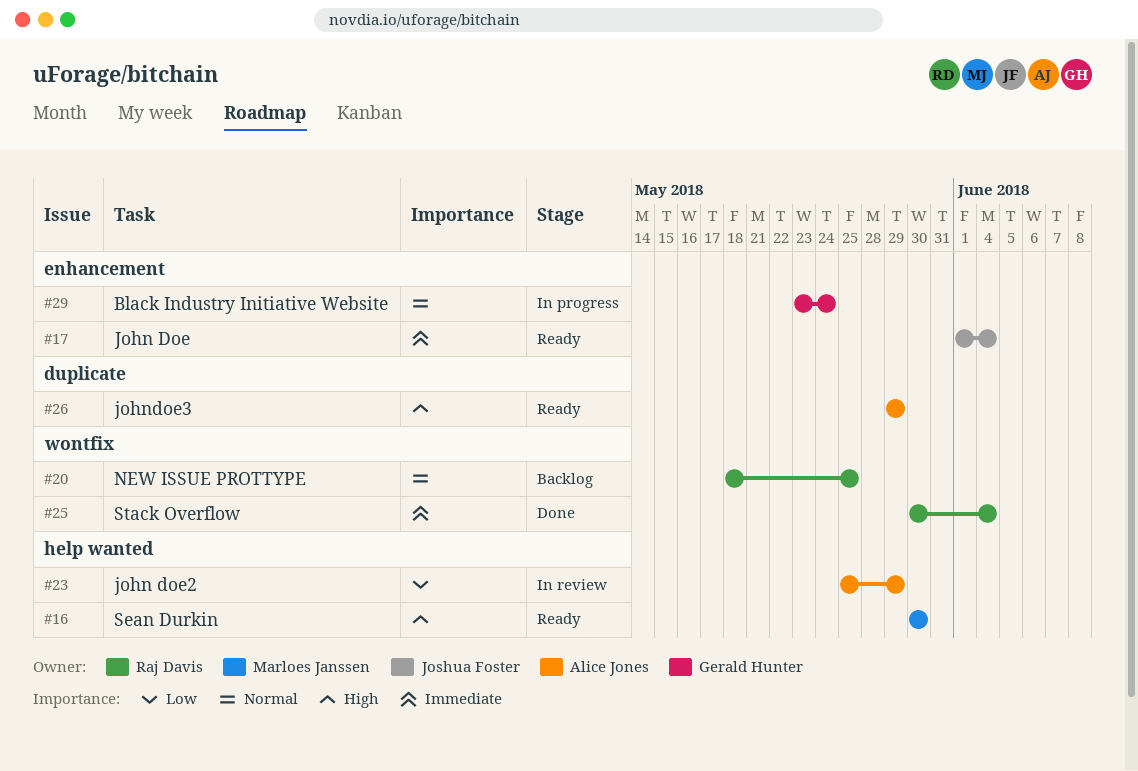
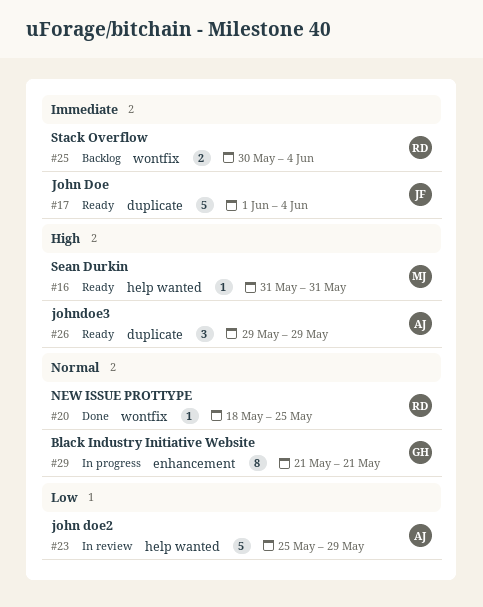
#16, start: May 30 -> May 31
#16, due: May 30 -> May 31
#17, label: enhancement -> duplicate
#20, status: Backlog -> Done
#25, status: Done -> Backlog
#29, start: May 23 -> May 21
#29, due: May 24 -> May 21

